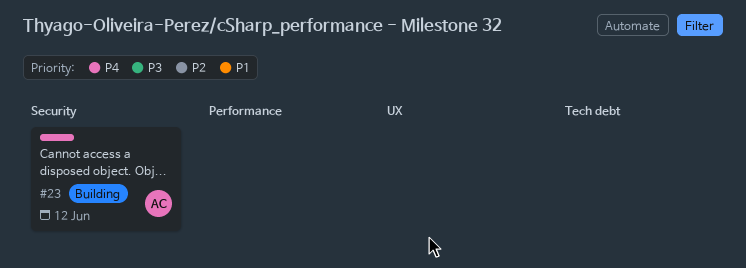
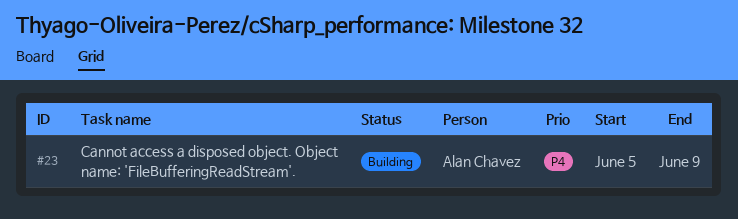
#23, due: Jun 12 -> Jun 9

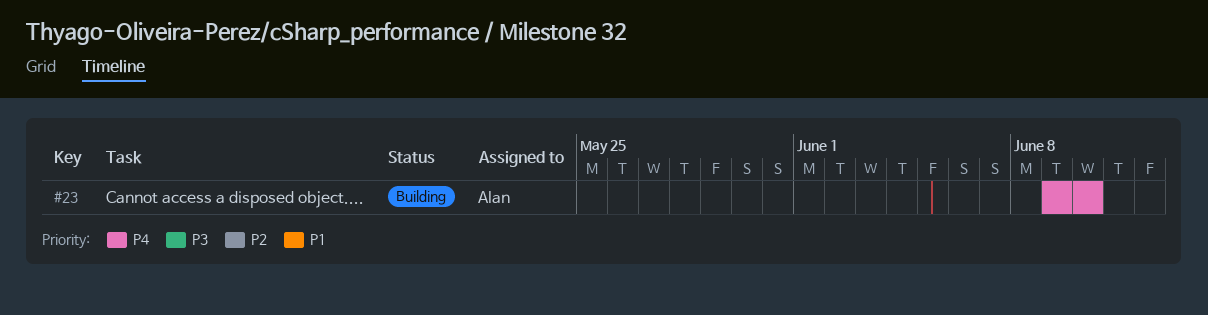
#23, start: Jun 5 -> Jun 9
#23, due: Jun 9 -> Jun 10

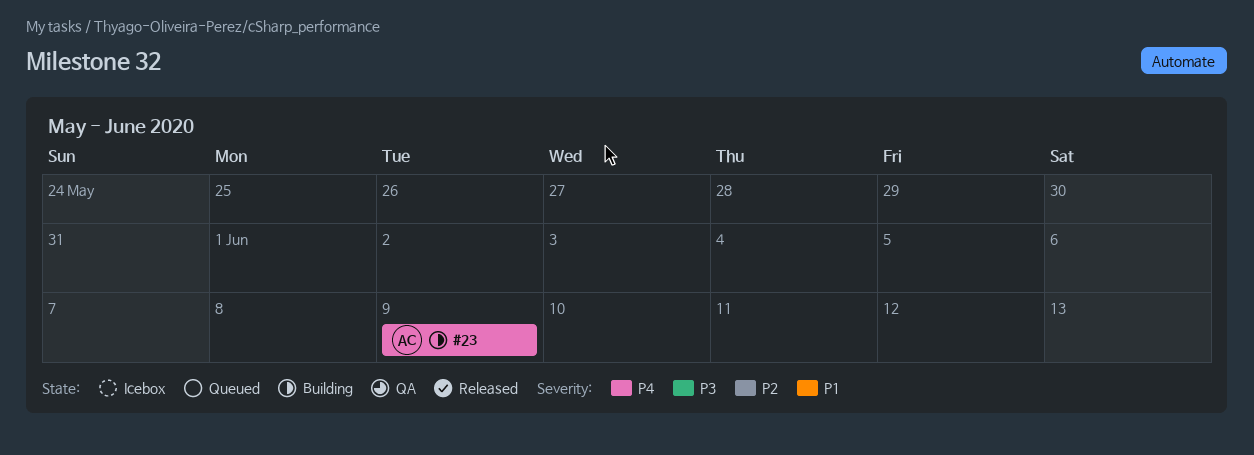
#23, due: Jun 10 -> Jun 9

